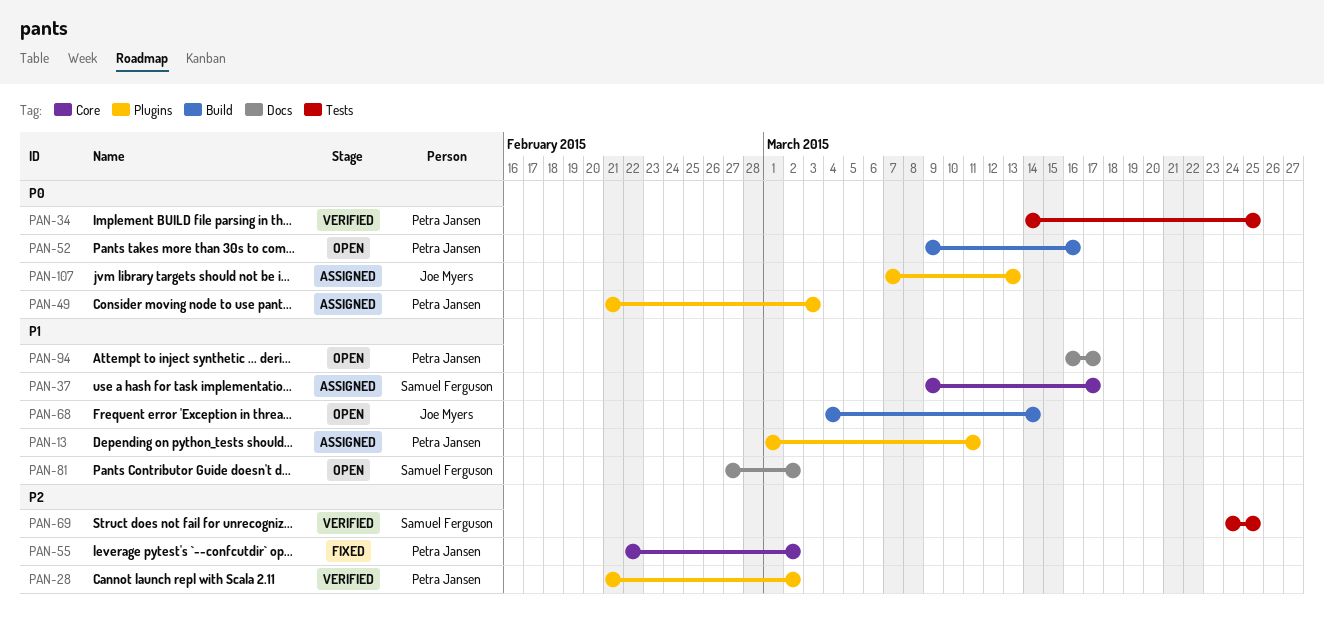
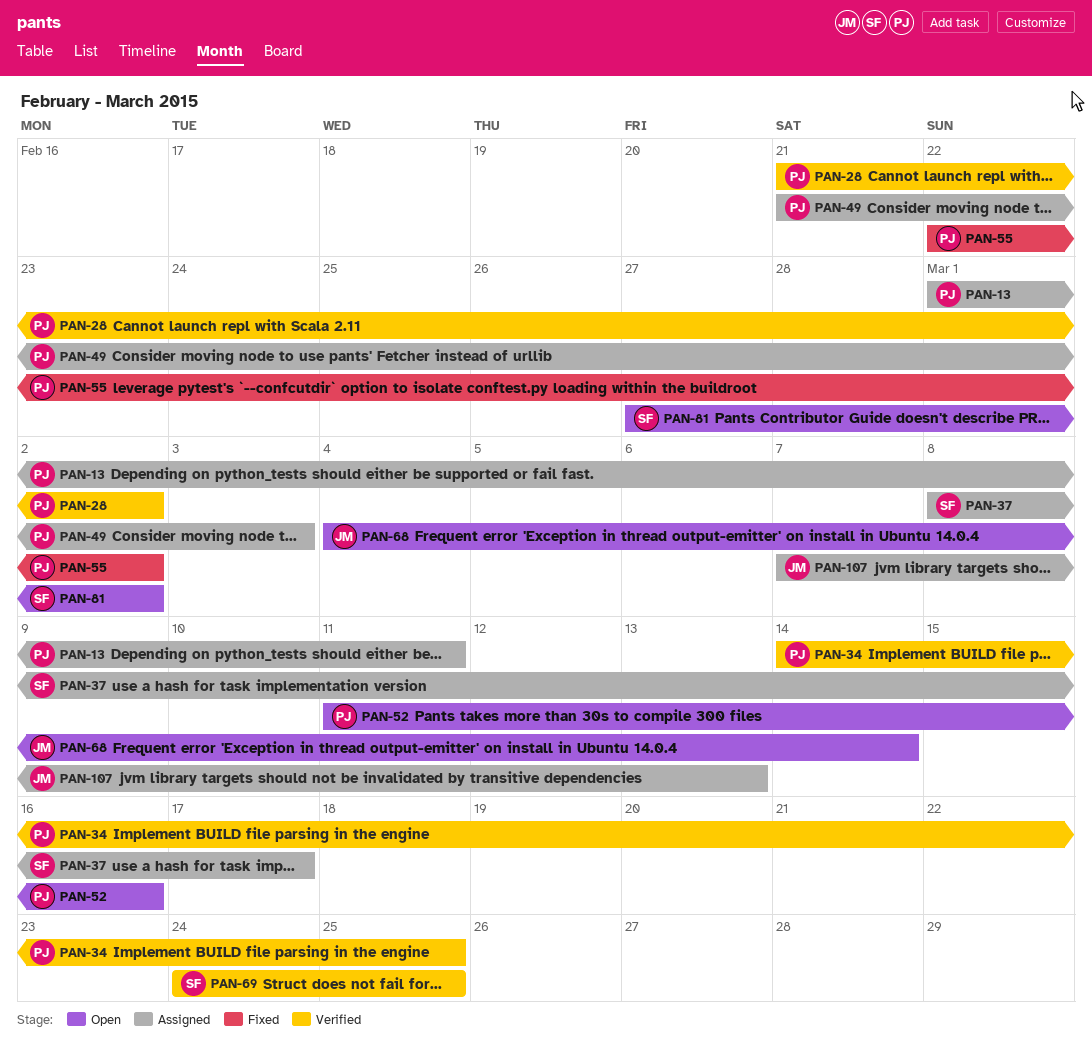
PAN-37, start: Mar 9 -> Mar 8
PAN-52, start: Mar 9 -> Mar 11
PAN-94: present -> none

